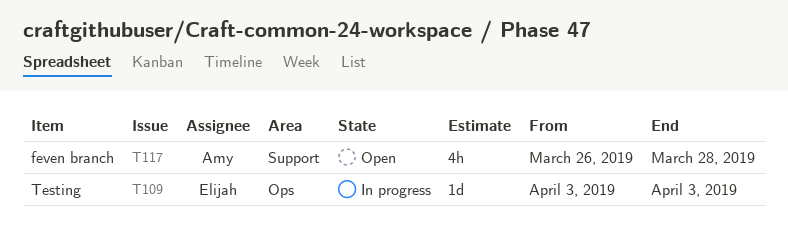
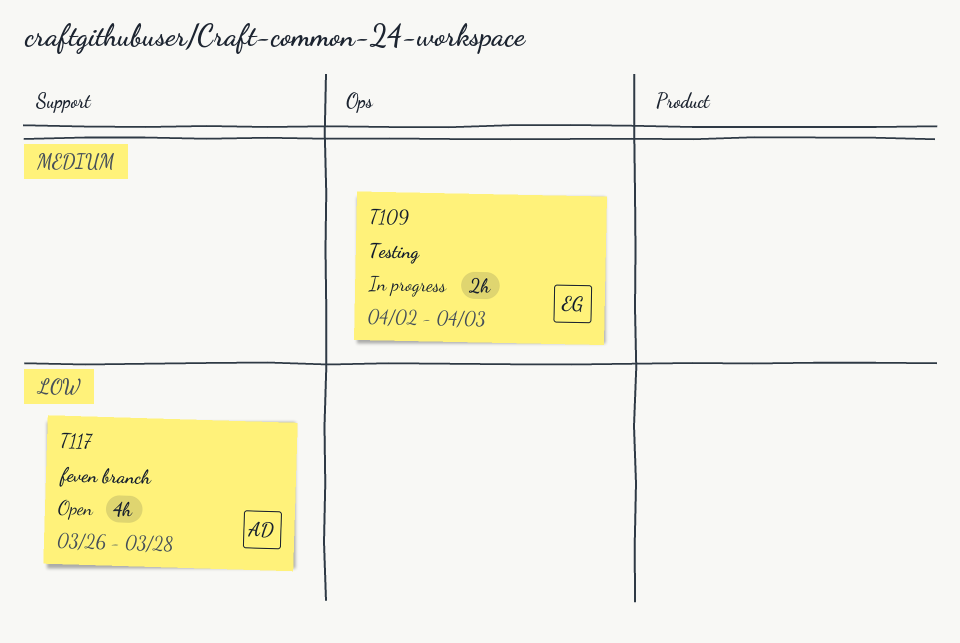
T109, estimate: 1d -> 2h
T109, start: Apr 3 -> Apr 2

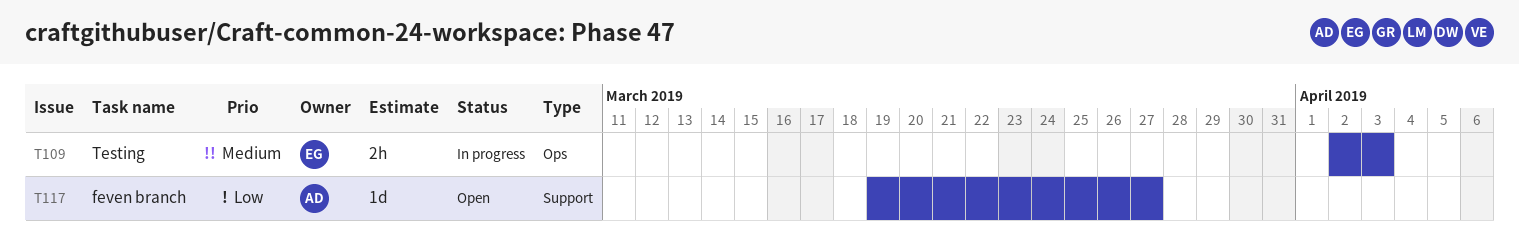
T117, estimate: 4h -> 1d
T117, start: Mar 26 -> Mar 19
T117, due: Mar 28 -> Mar 27

